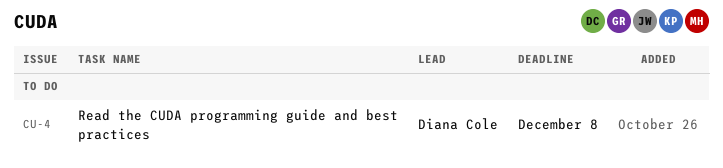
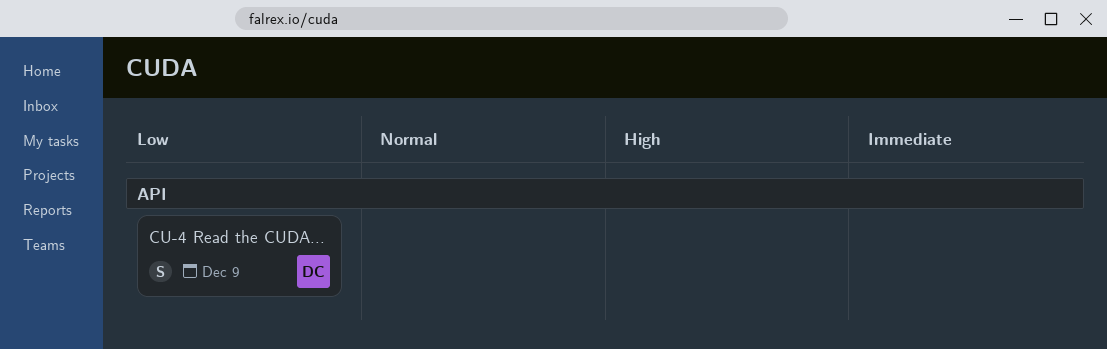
CU-4, due: Dec 8 -> Dec 9

